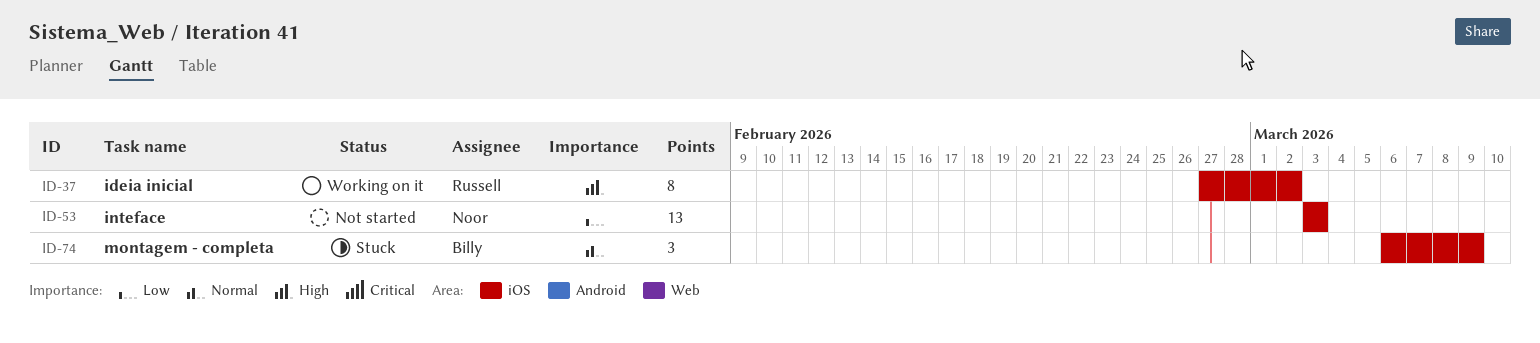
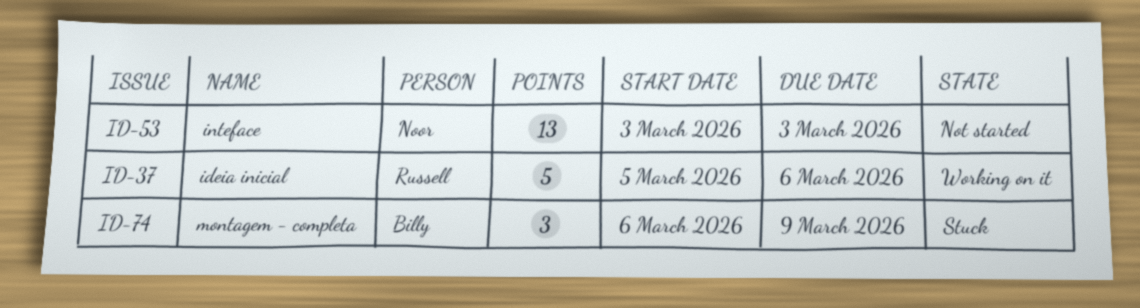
ID-37, estimate: 8 -> 5
ID-37, start: Feb 27 -> Mar 5
ID-37, due: Mar 2 -> Mar 6

